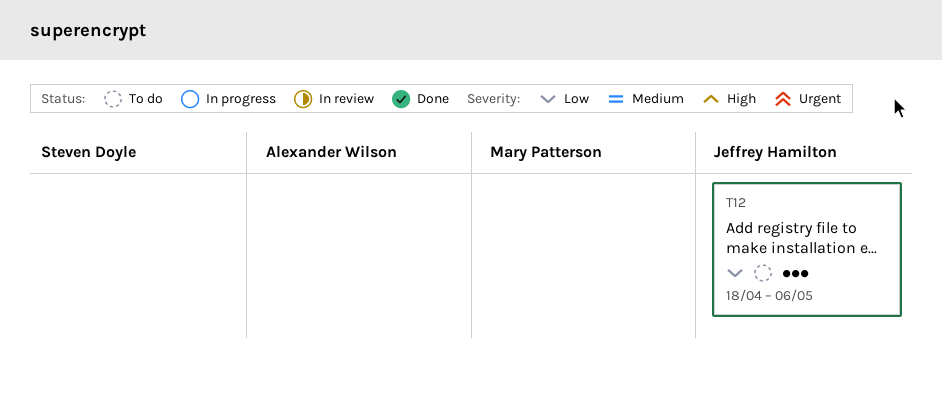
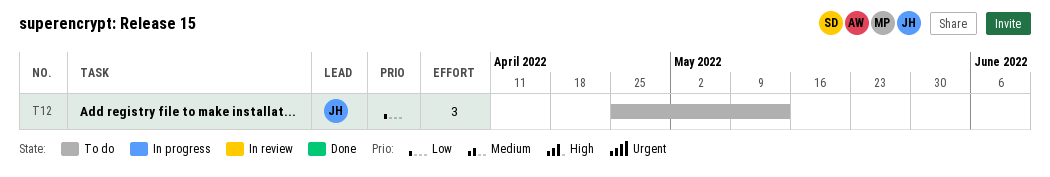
T12, start: Apr 18 -> Apr 25
T12, due: May 6 -> May 13

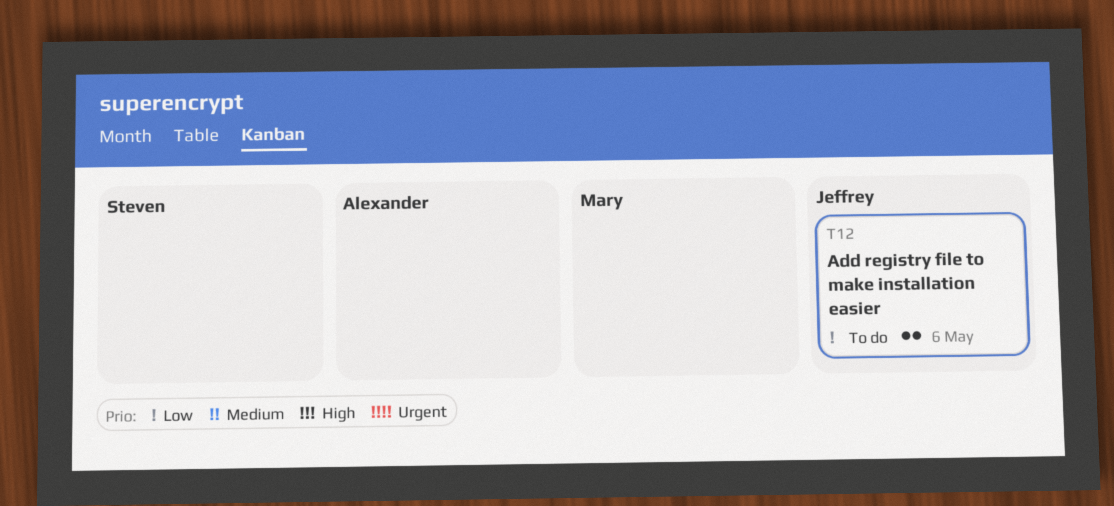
T12, estimate: 3 -> 2
T12, due: May 13 -> May 6

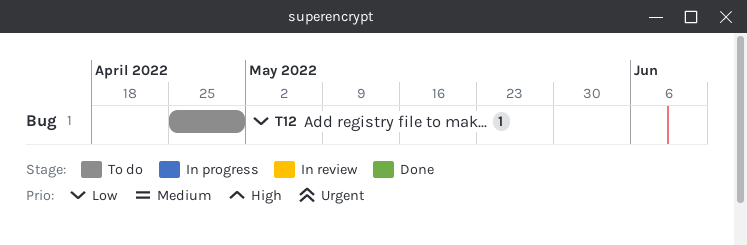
T12, estimate: 2 -> 1
T12, due: May 6 -> Apr 29

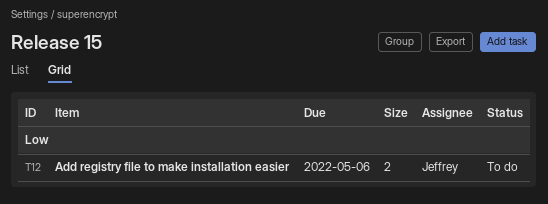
T12, estimate: 1 -> 2
T12, due: Apr 29 -> May 6

